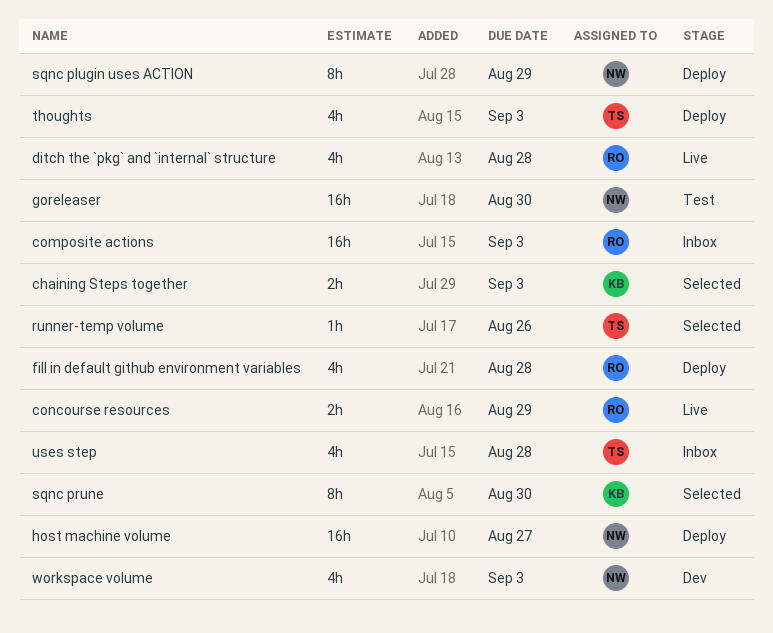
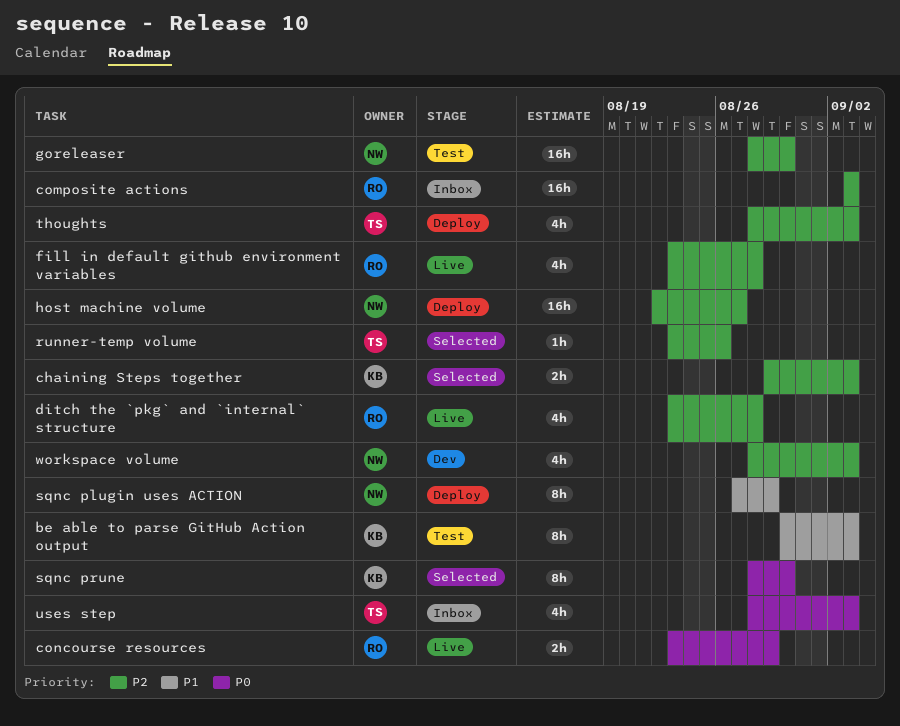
be able to parse GitHub Action output: none -> present
fill in default github environment variables, status: Deploy -> Live
uses step, due: Aug 28 -> Sep 3

